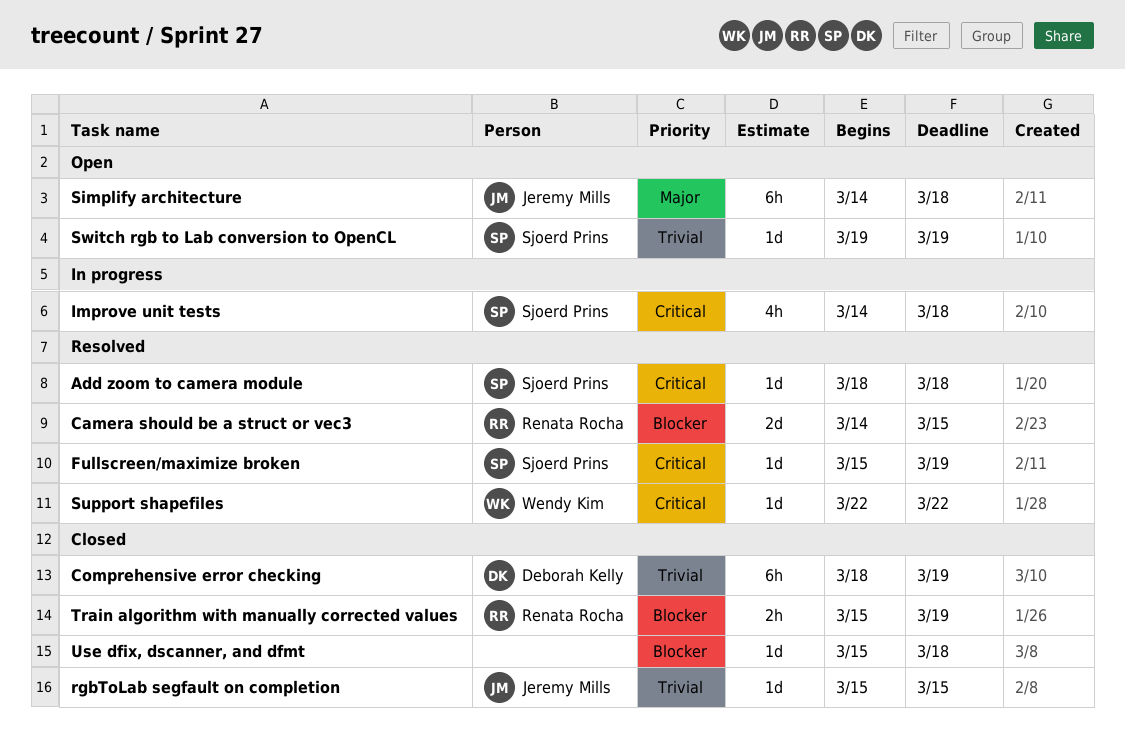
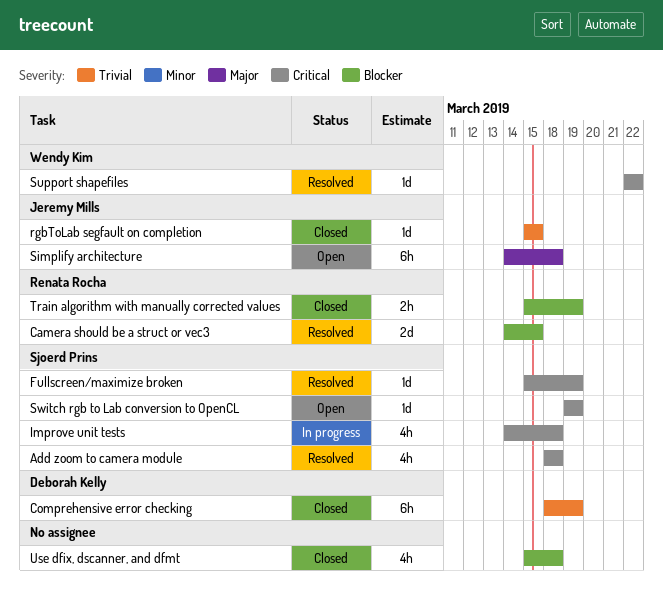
Add zoom to camera module, estimate: 1d -> 4h
Switch rgb to Lab conversion to OpenCL, priority: Trivial -> Critical
Use dfix, dscanner, and dfmt, estimate: 1d -> 4h

